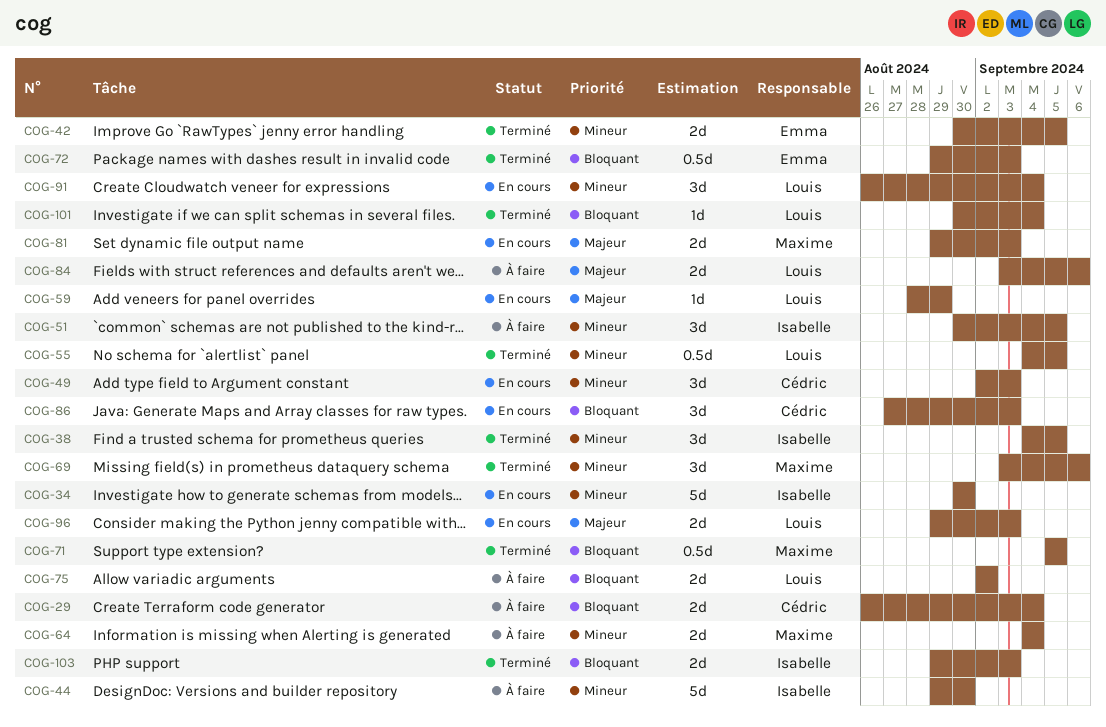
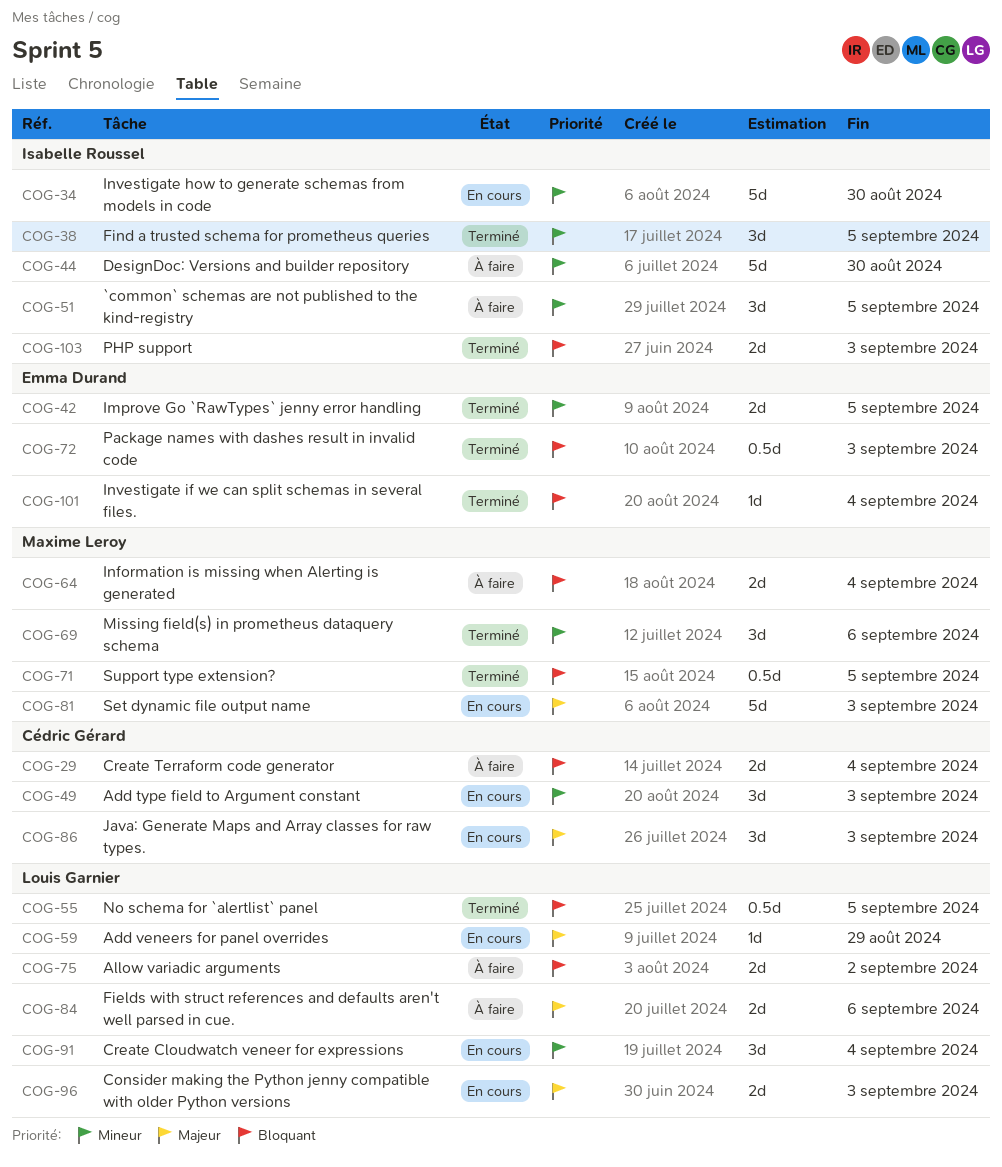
COG-55, priority: Mineur -> Bloquant
COG-64, priority: Mineur -> Bloquant
COG-81, estimate: 2d -> 5d
COG-86, priority: Bloquant -> Majeur
COG-101, owner: Louis Garnier -> Emma Durand

